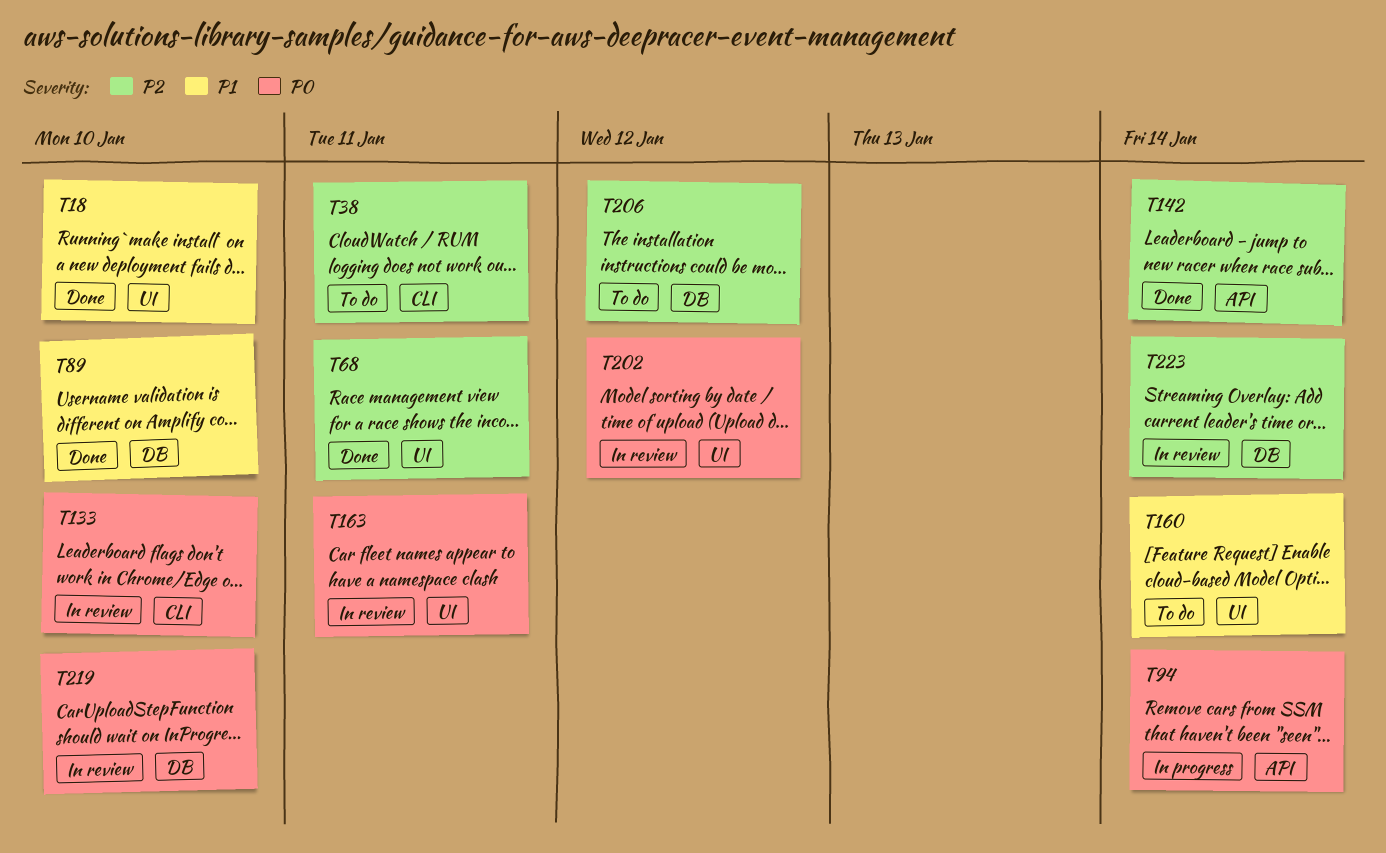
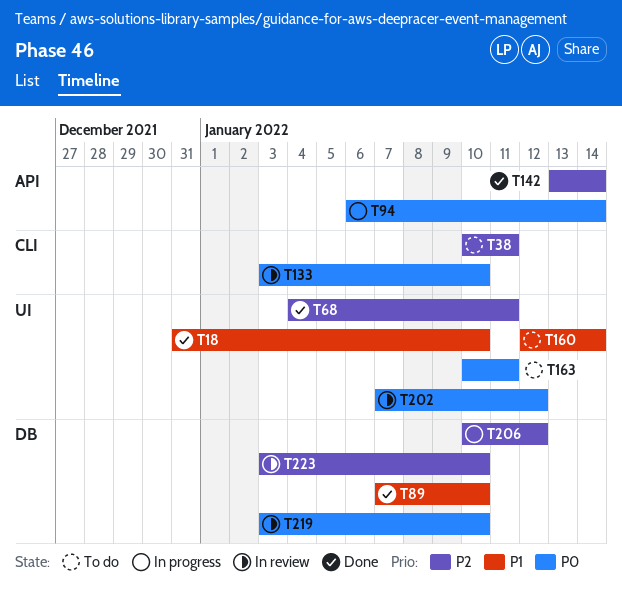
T163, status: In review -> To do
T206, status: To do -> In progress
T223, due: Jan 14 -> Jan 10

